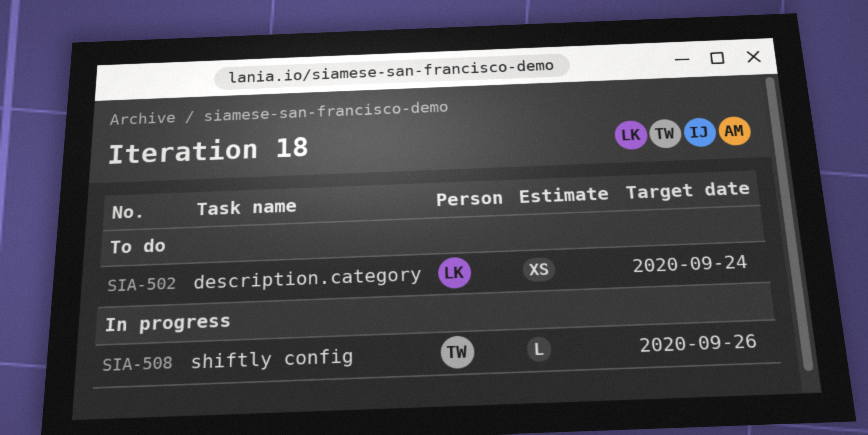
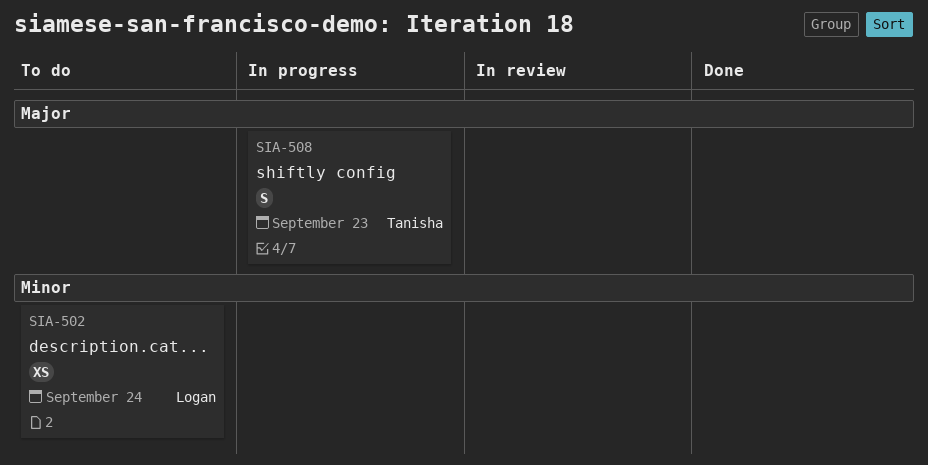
SIA-508, estimate: L -> S
SIA-508, due: Sep 26 -> Sep 23

